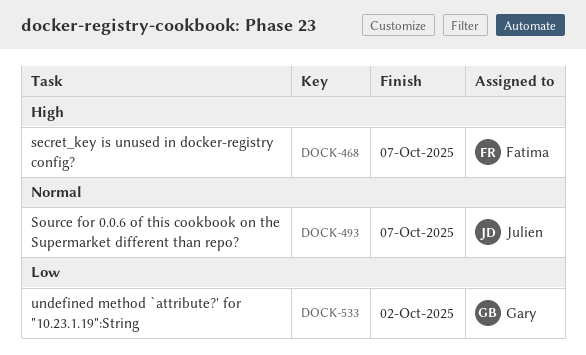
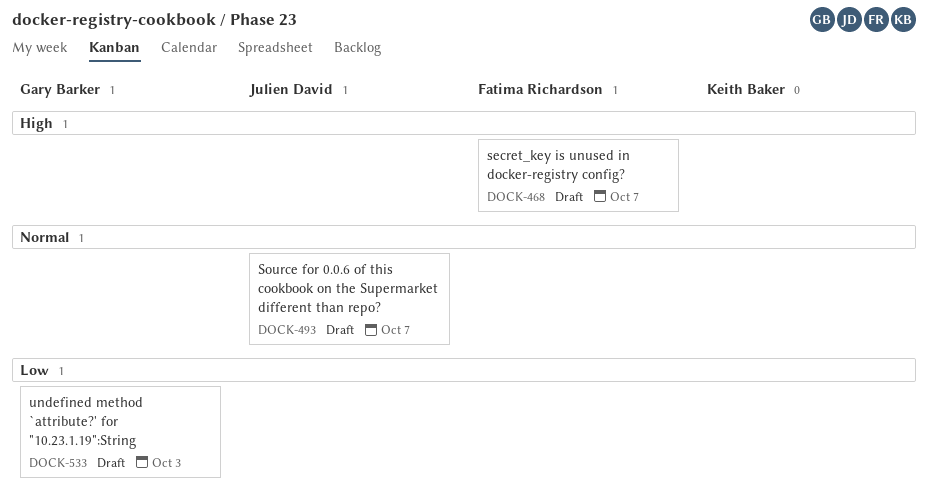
DOCK-533, due: Oct 2 -> Oct 3

